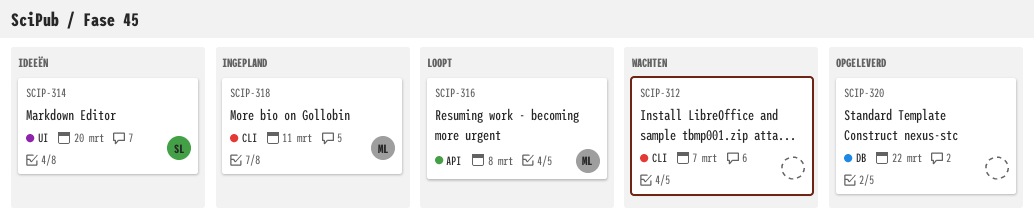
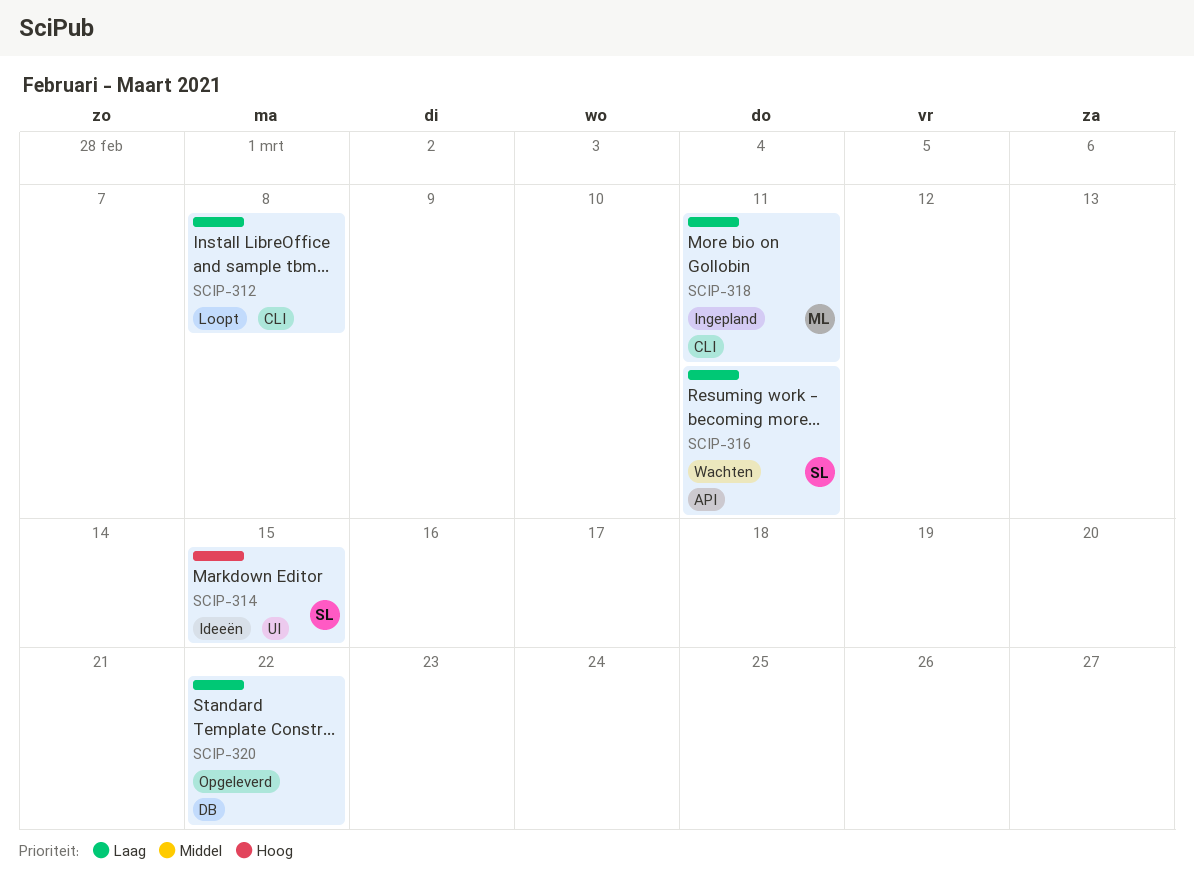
SCIP-312, status: Wachten -> Loopt
SCIP-312, due: Mar 7 -> Mar 8
SCIP-314, due: Mar 20 -> Mar 15
SCIP-316, status: Loopt -> Wachten
SCIP-316, owner: ML -> SL
SCIP-316, due: Mar 8 -> Mar 11

